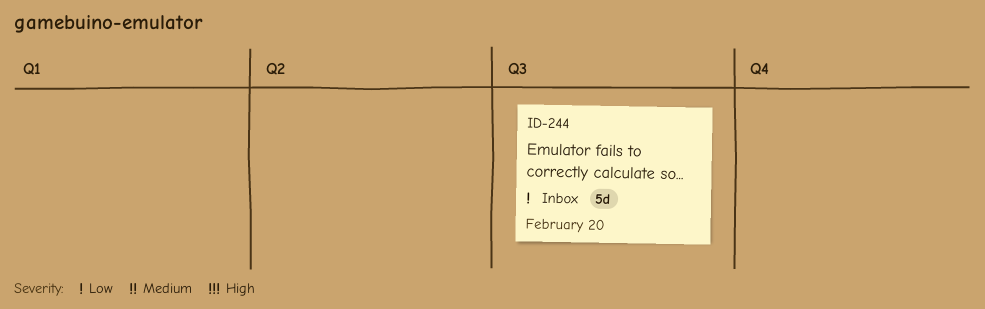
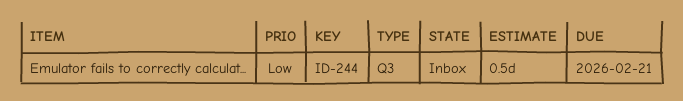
ID-244, estimate: 5d -> 0.5d
ID-244, due: Feb 20 -> Feb 21

